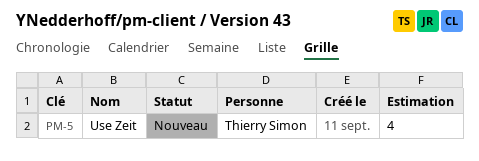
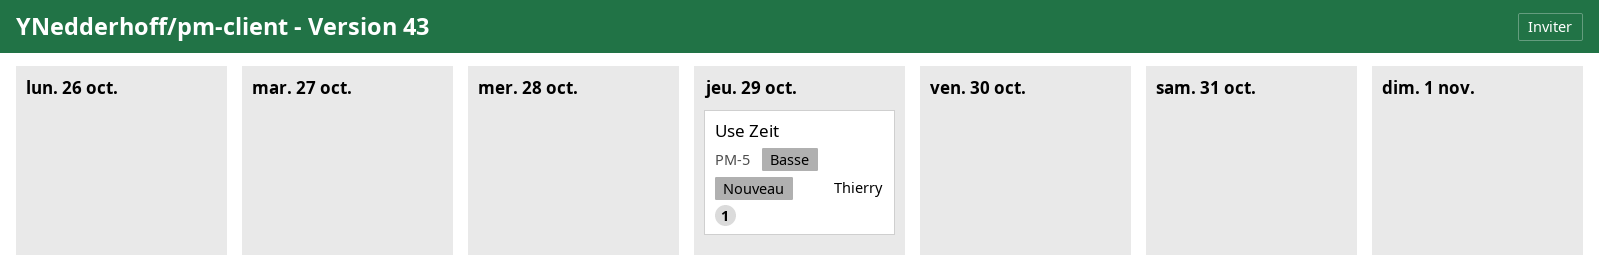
PM-5, estimate: 4 -> 1

